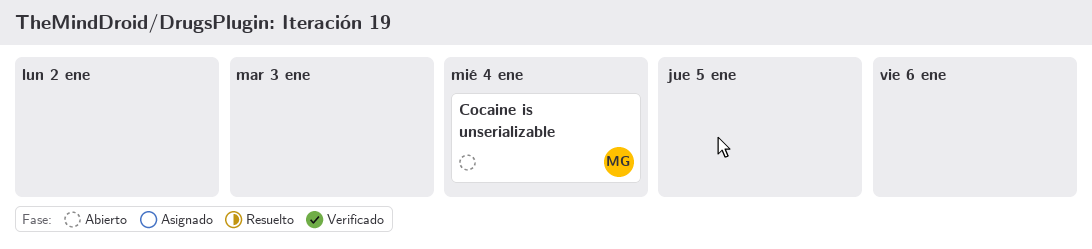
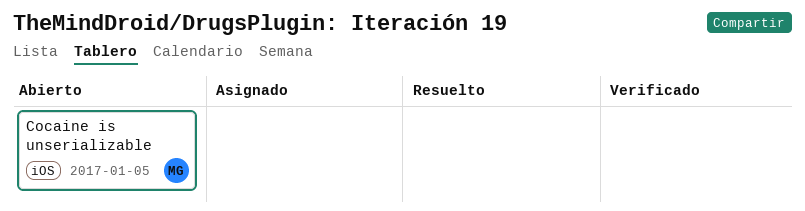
Cocaine is unserializable, due: Jan 4 -> Jan 5

